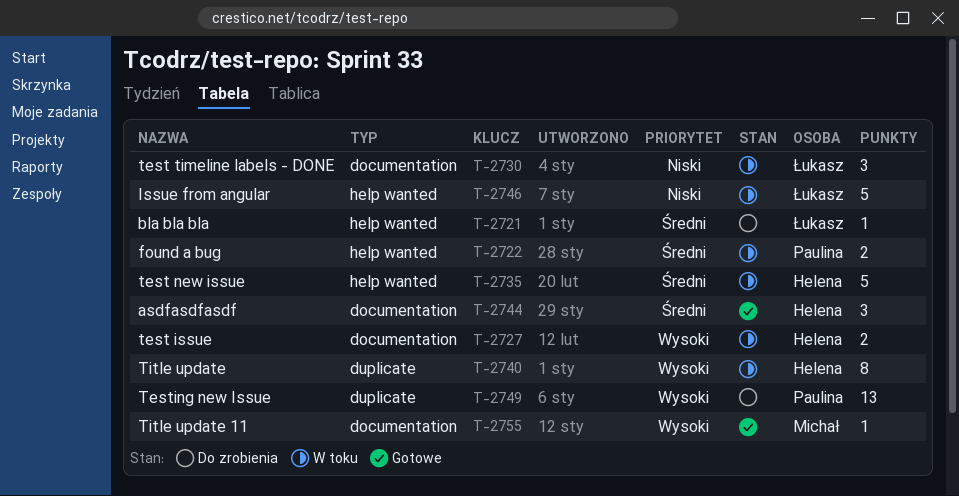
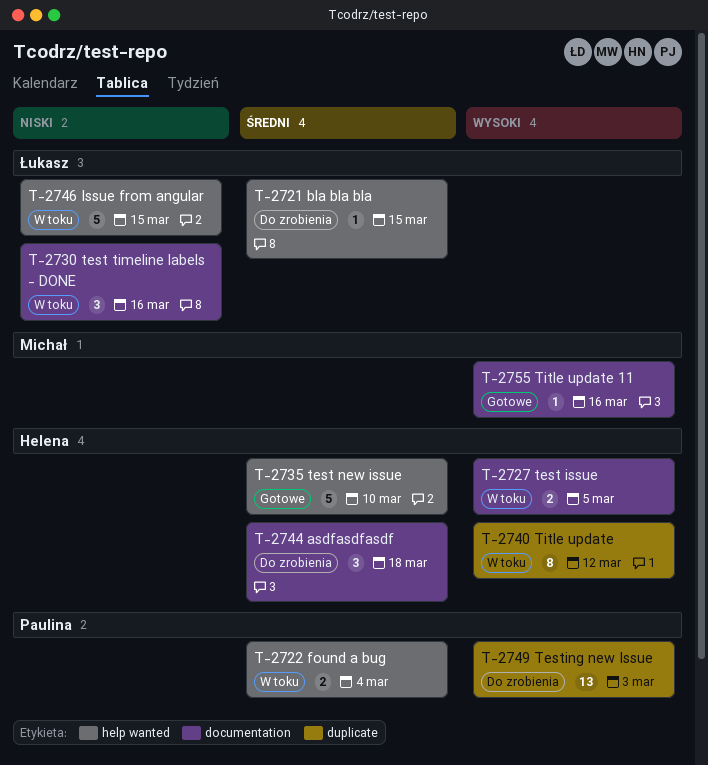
T-2735, status: W toku -> Gotowe
T-2744, status: Gotowe -> Do zrobienia

